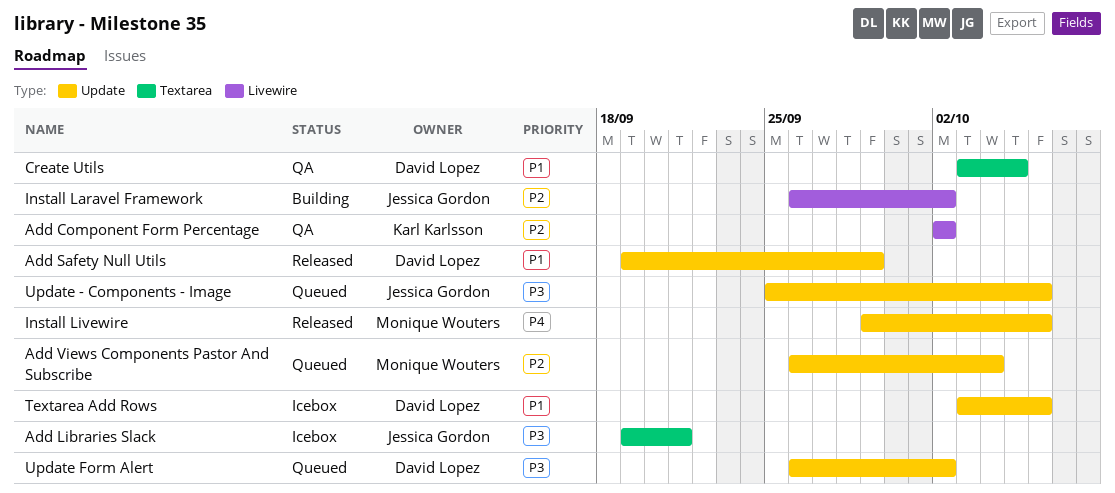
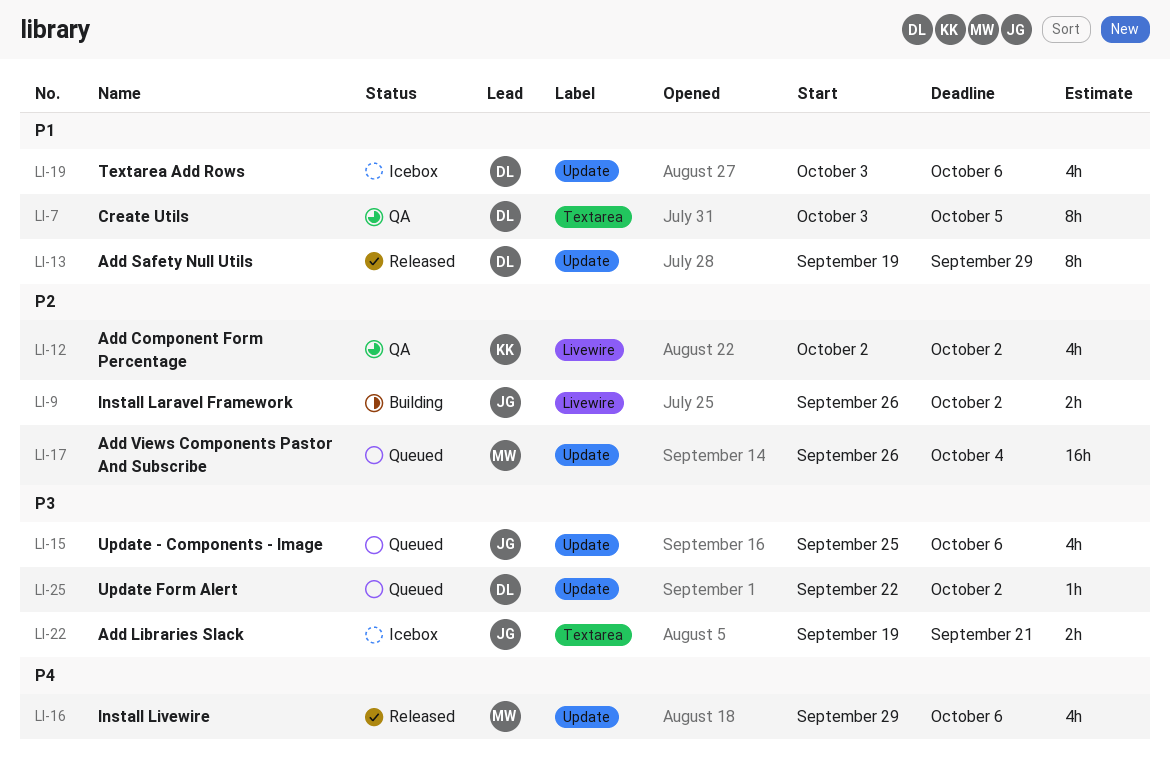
Update Form Alert, start: Sep 26 -> Sep 22

